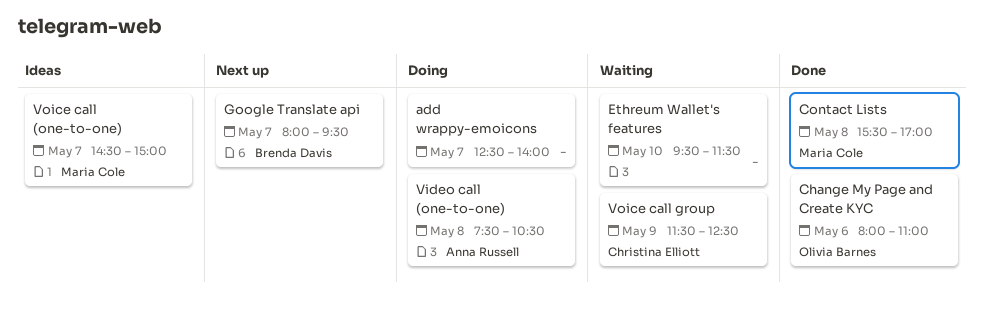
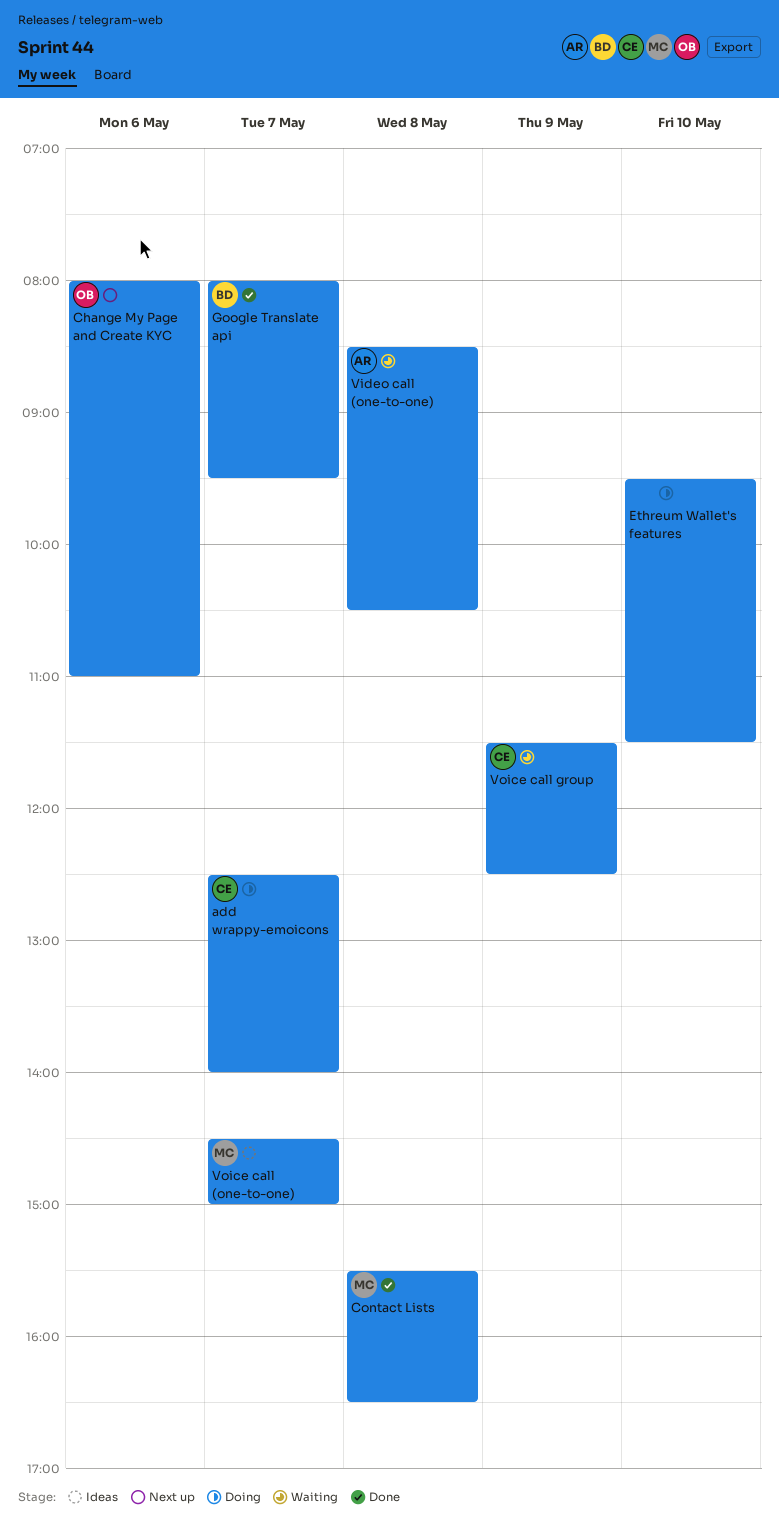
add wrappy-emoicons, owner: none -> Christina Elliott
Change My Page and Create KYC, status: Done -> Next up
Contact Lists, ends: 17:00 -> 16:30
Ethreum Wallet's features, status: Waiting -> Doing
Google Translate api, status: Next up -> Done
Video call (one-to-one), status: Doing -> Waiting
Video call (one-to-one), begins: 07:30 -> 08:30

